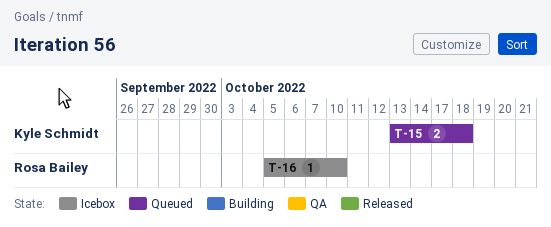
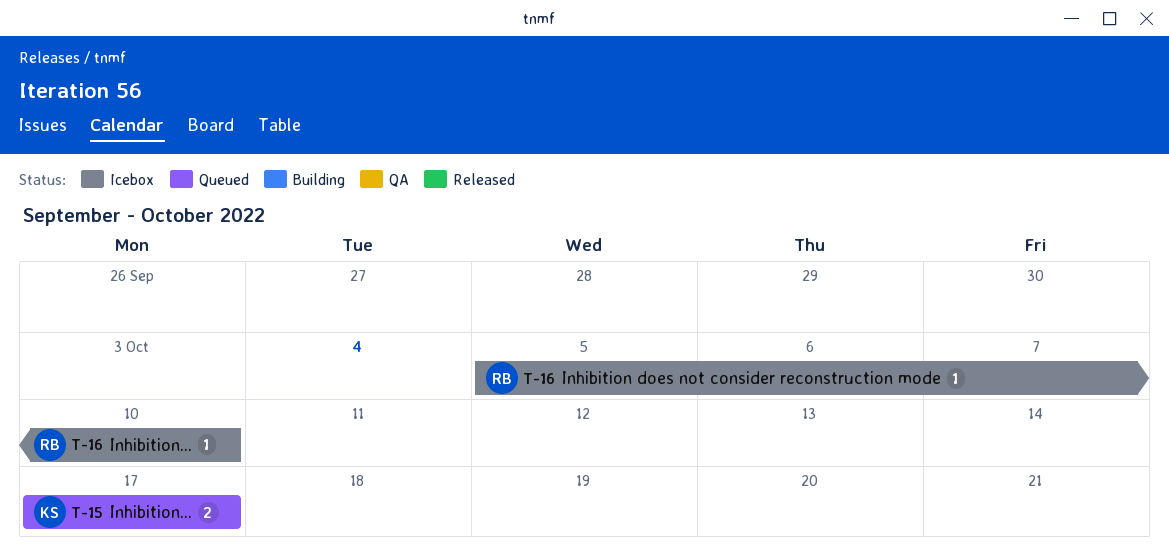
T-15, start: Oct 13 -> Oct 17
T-15, due: Oct 18 -> Oct 17

